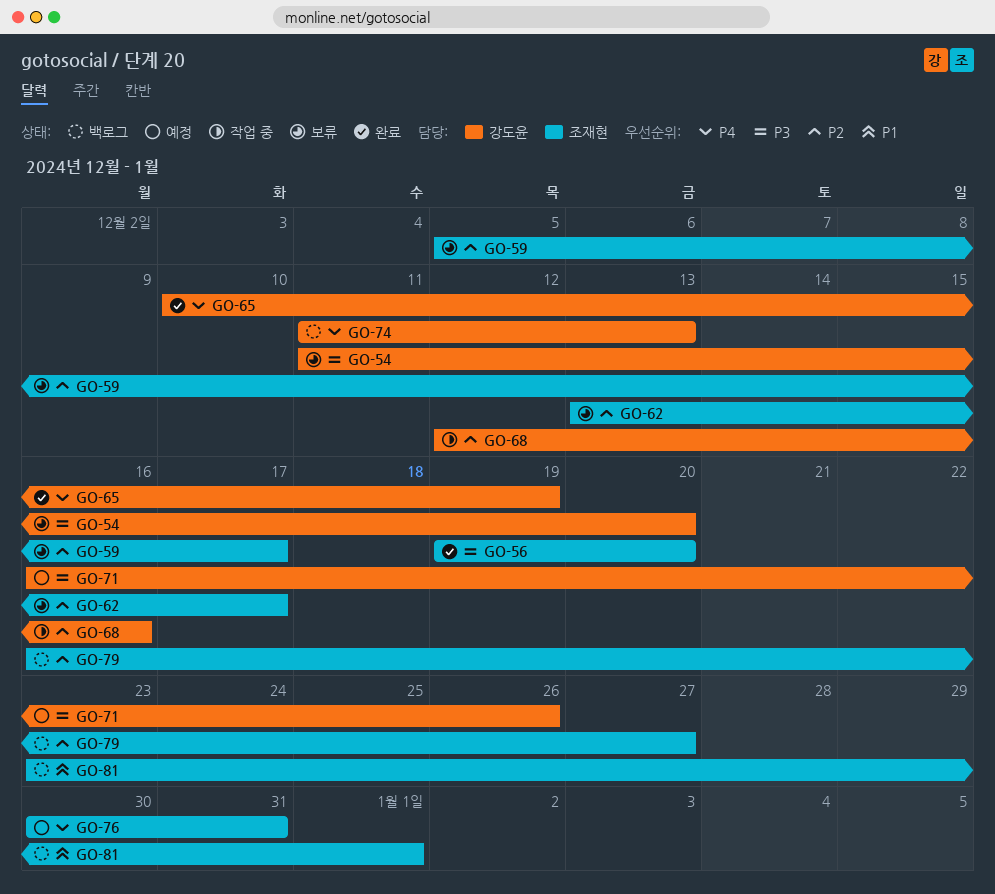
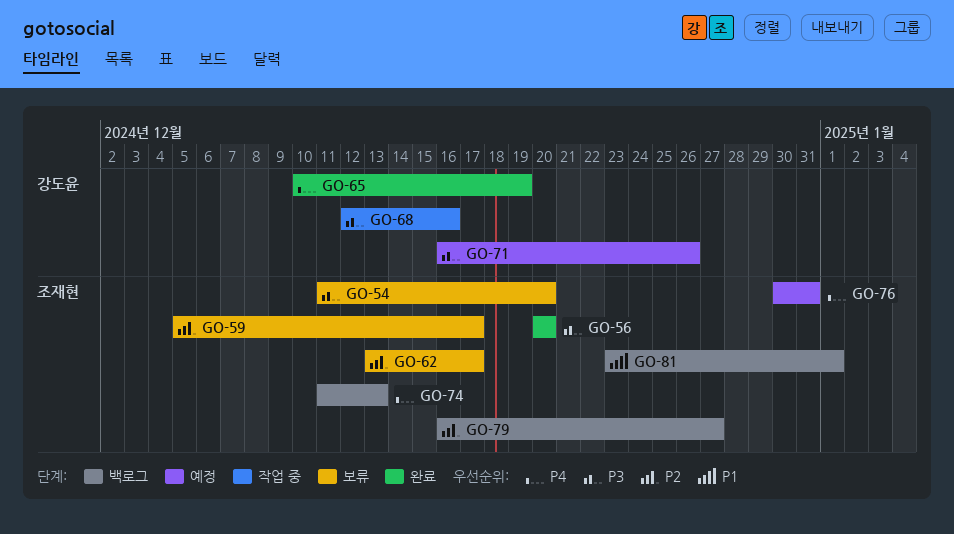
GO-54, owner: 강도윤 -> 조재현
GO-56, start: Dec 19 -> Dec 20
GO-68, priority: P2 -> P3
GO-74, owner: 강도윤 -> 조재현

